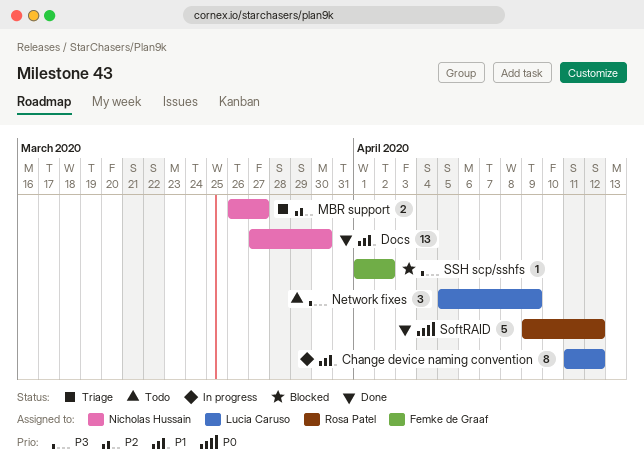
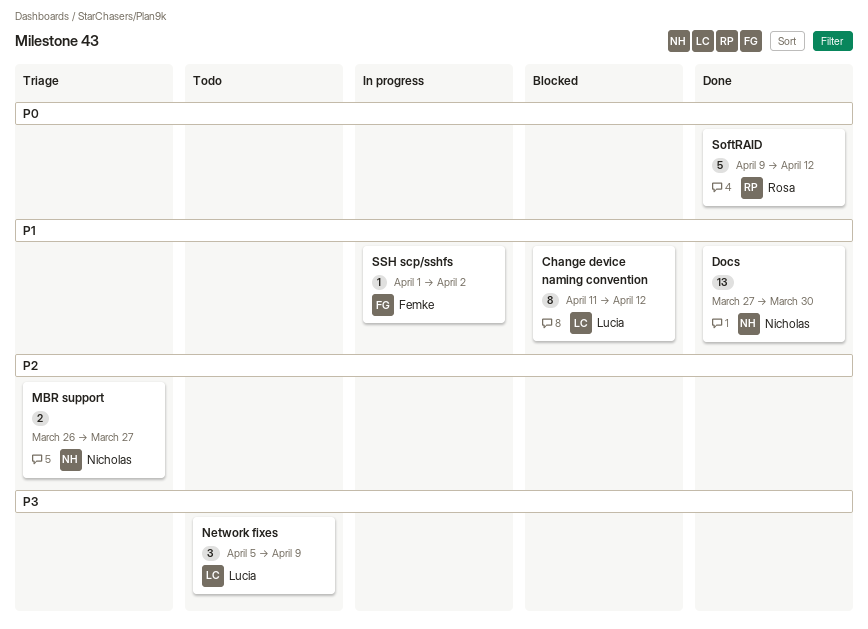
Change device naming convention, status: In progress -> Blocked
SSH scp/sshfs, status: Blocked -> In progress
SSH scp/sshfs, priority: P3 -> P1

